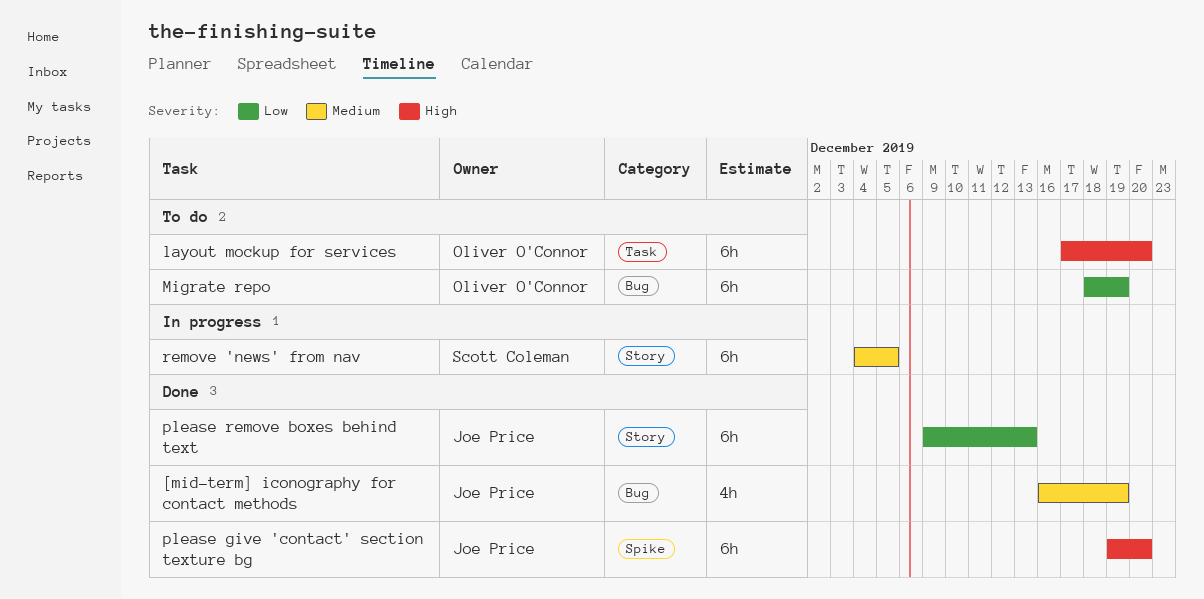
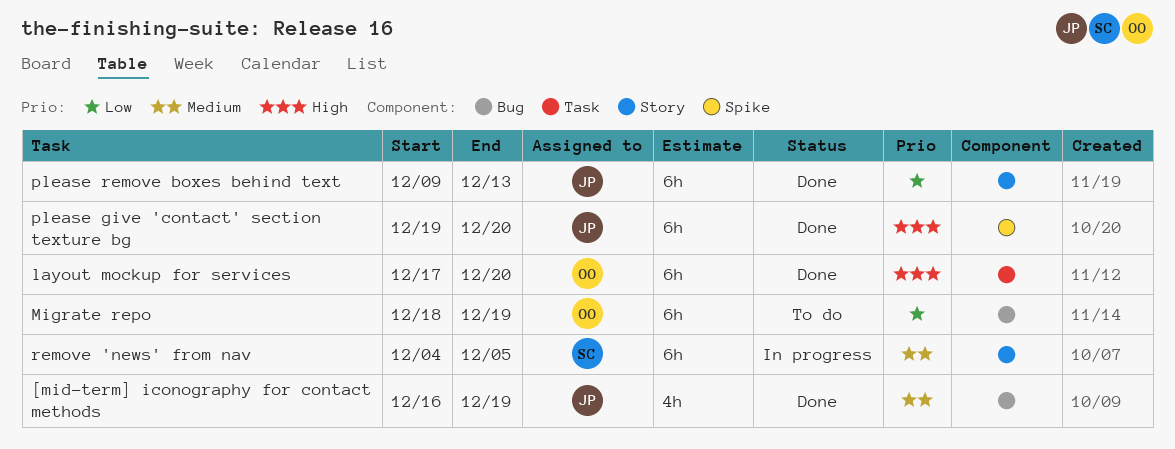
layout mockup for services, status: To do -> Done

